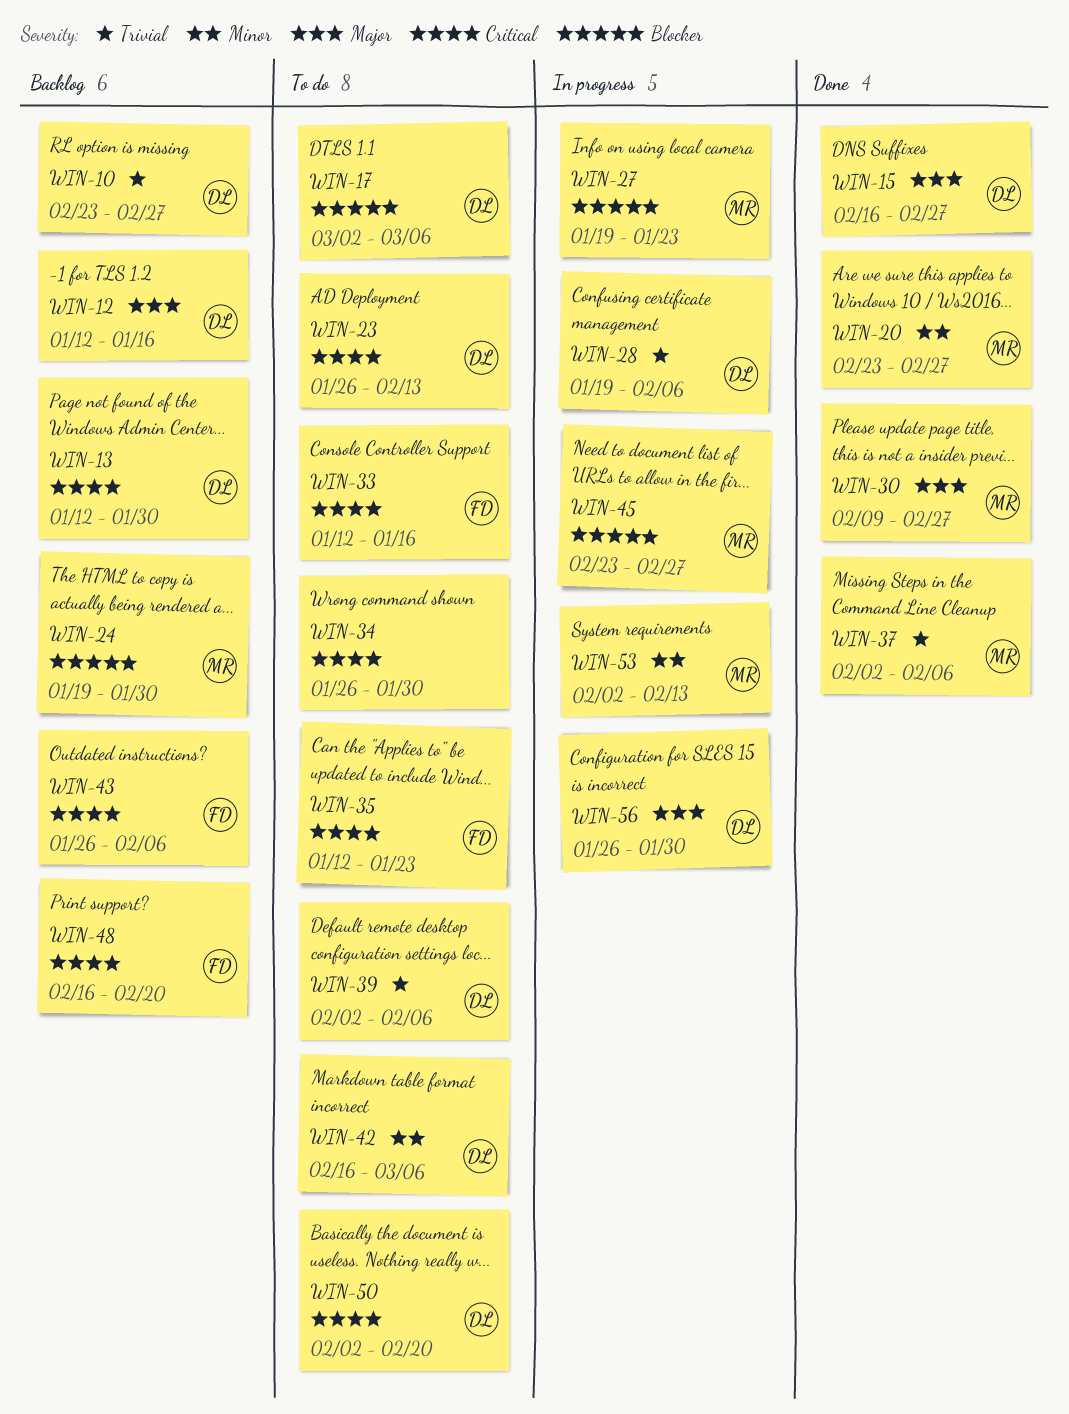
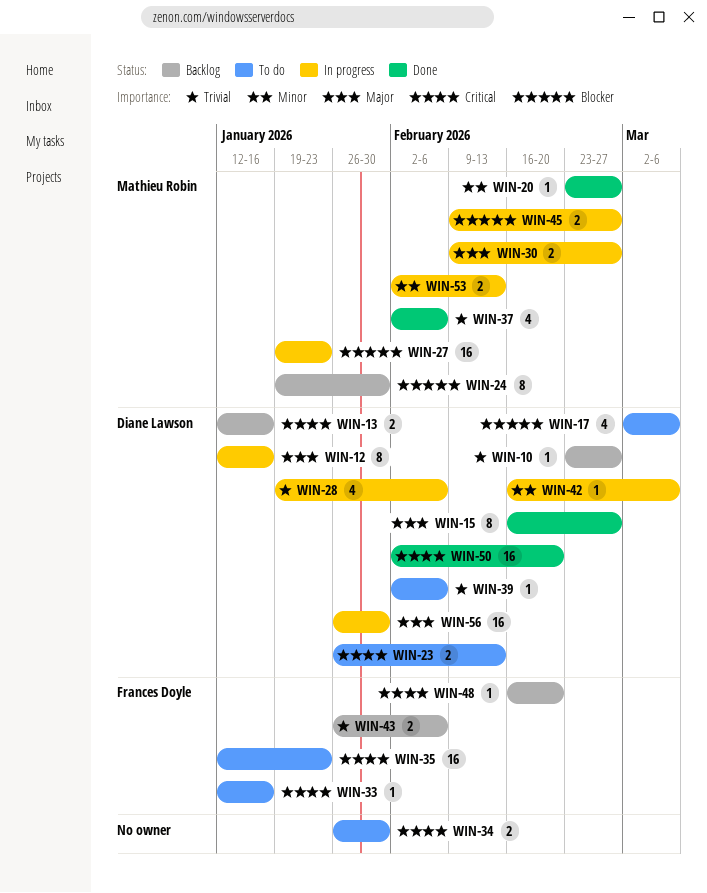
WIN-12, status: Backlog -> In progress
WIN-13, due: Jan 30 -> Jan 16
WIN-30, status: Done -> In progress
WIN-42, status: To do -> In progress
WIN-43, priority: Critical -> Trivial
WIN-45, start: Feb 23 -> Feb 9
WIN-50, status: To do -> Done

